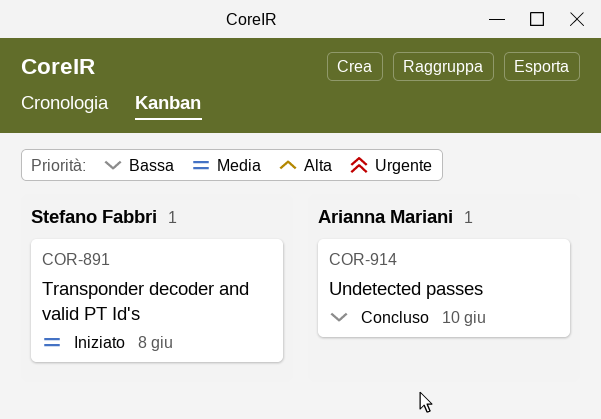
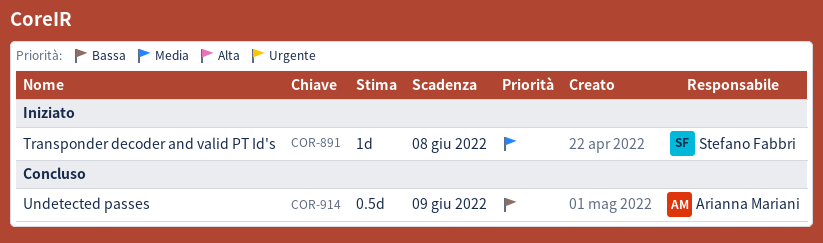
COR-914, due: Jun 10 -> Jun 9

